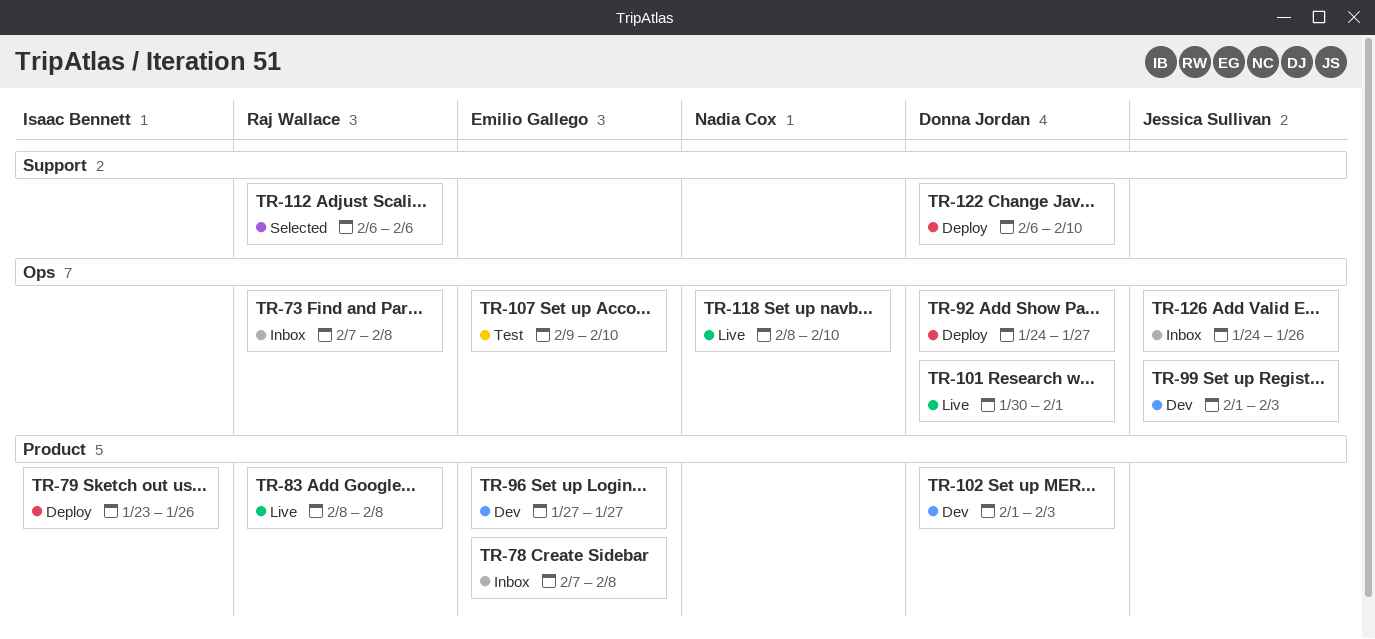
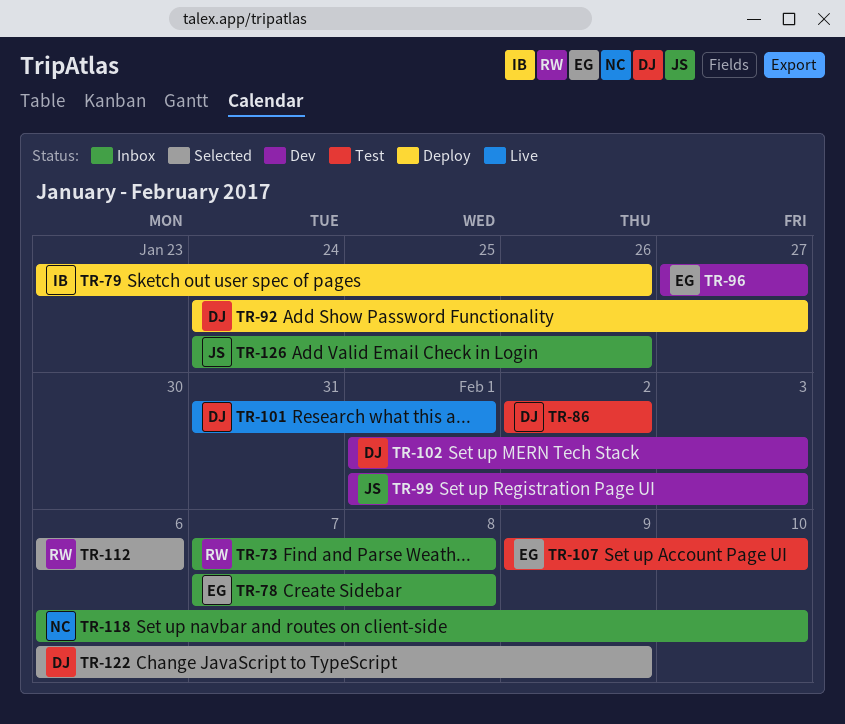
TR-83: present -> none
TR-86: none -> present
TR-101, start: Jan 30 -> Jan 31
TR-118, status: Live -> Inbox
TR-118, start: Feb 8 -> Feb 6
TR-122, status: Deploy -> Selected
TR-122, due: Feb 10 -> Feb 9

